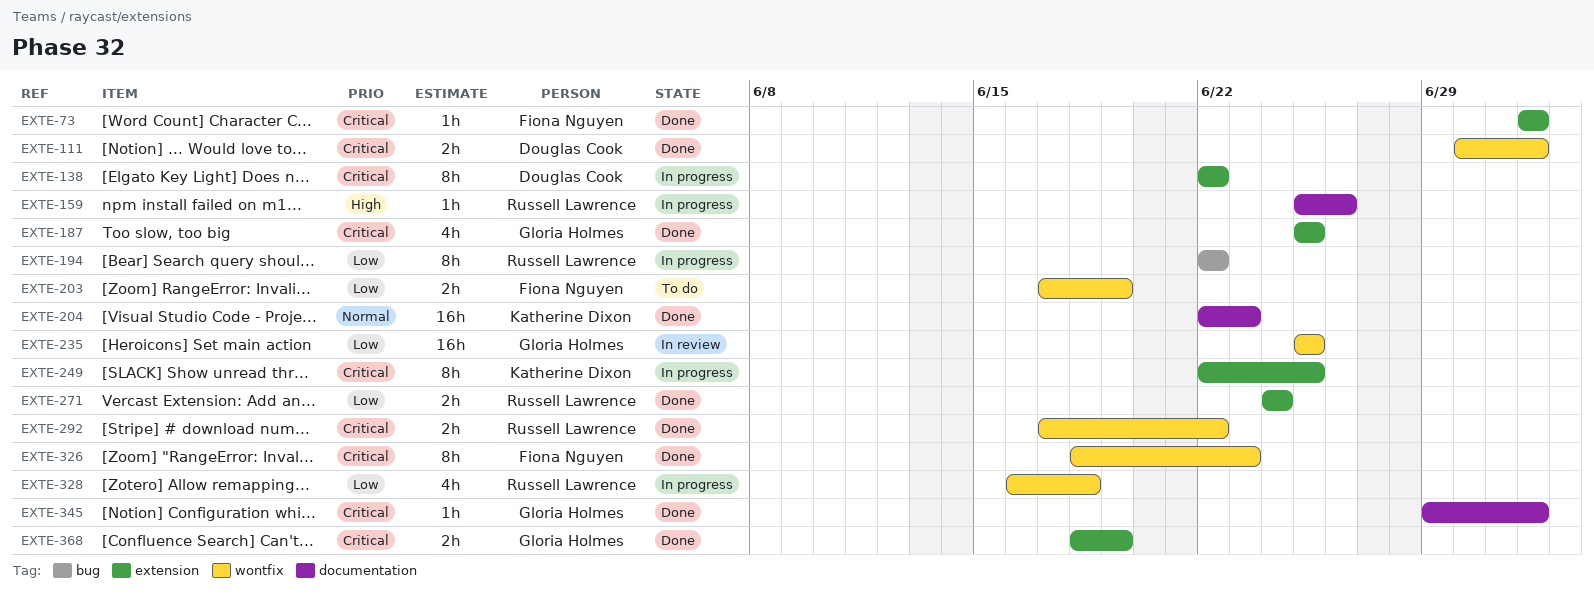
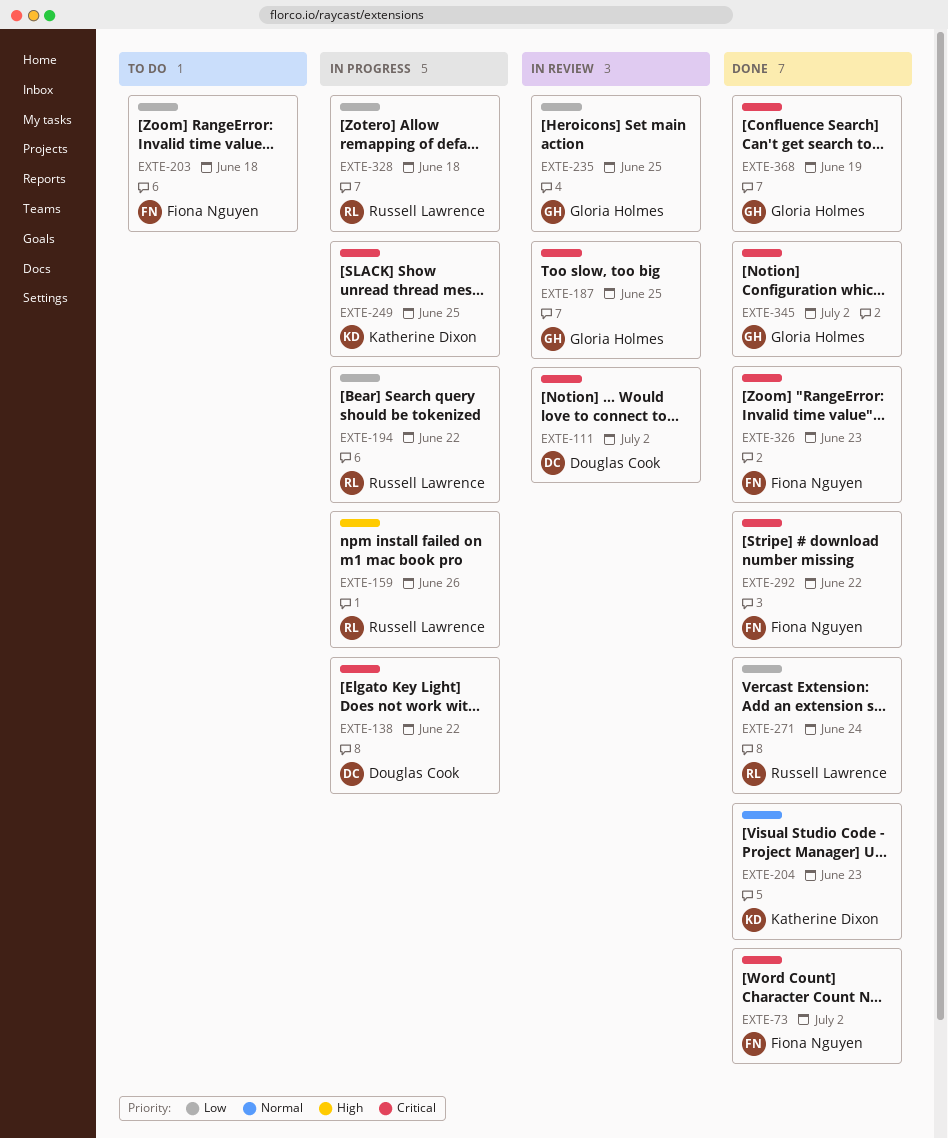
EXTE-111, status: Done -> In review
EXTE-187, status: Done -> In review
EXTE-203, due: Jun 19 -> Jun 18
EXTE-292, owner: Russell Lawrence -> Fiona Nguyen

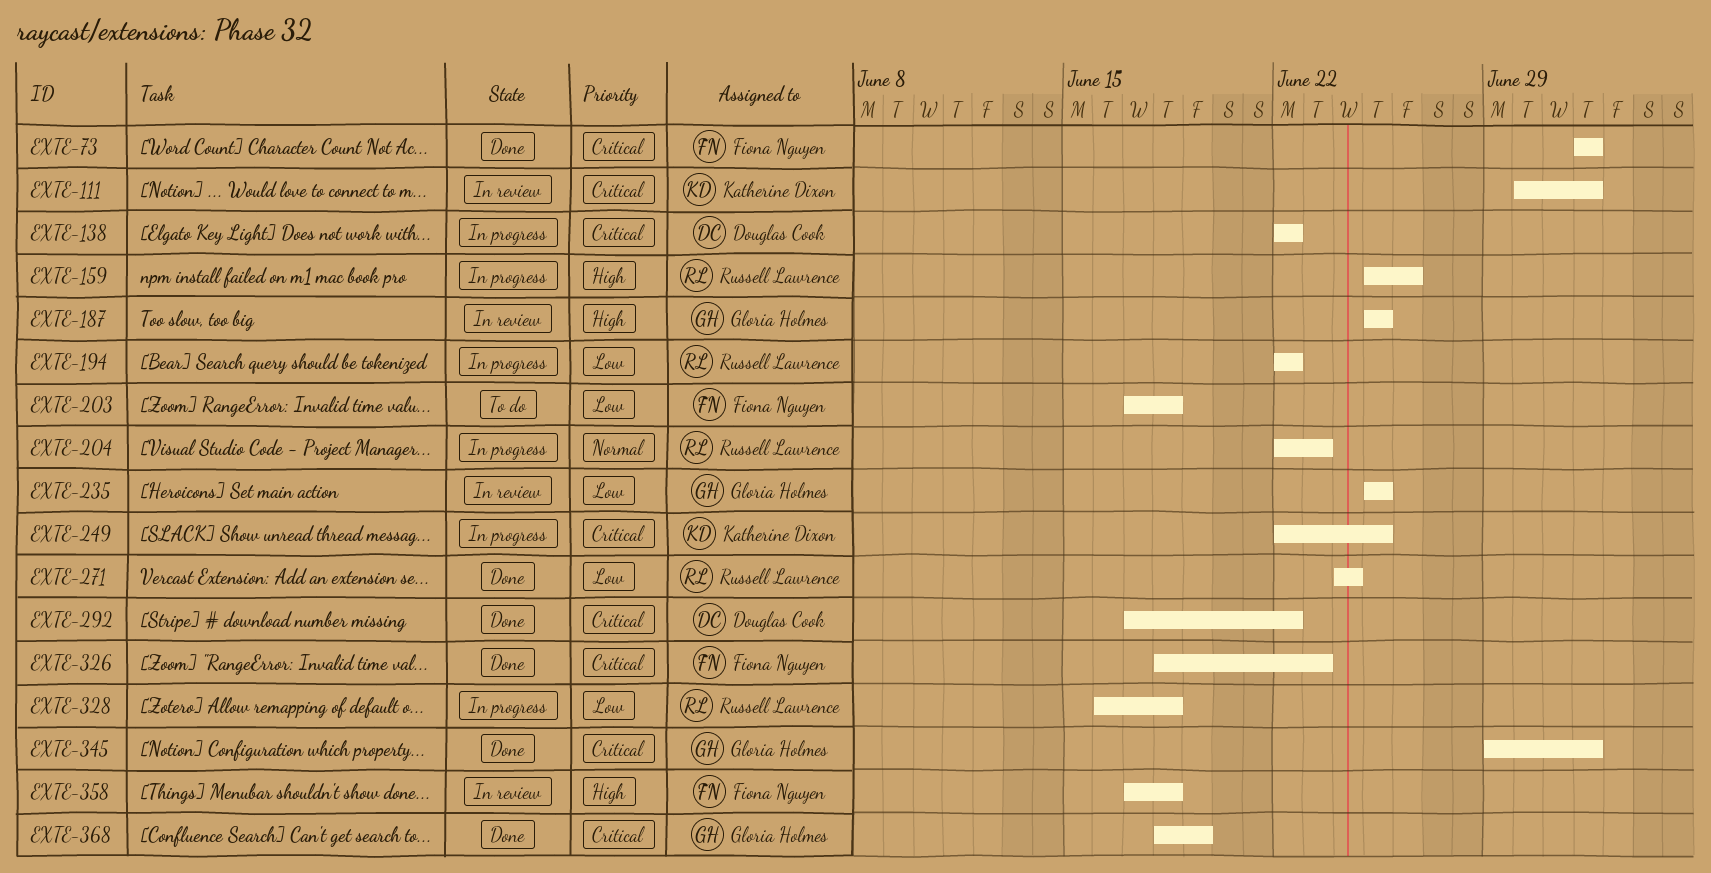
EXTE-111, owner: Douglas Cook -> Katherine Dixon
EXTE-187, priority: Critical -> High
EXTE-204, status: Done -> In progress
EXTE-204, owner: Katherine Dixon -> Russell Lawrence
EXTE-292, owner: Fiona Nguyen -> Douglas Cook
EXTE-358: none -> present

